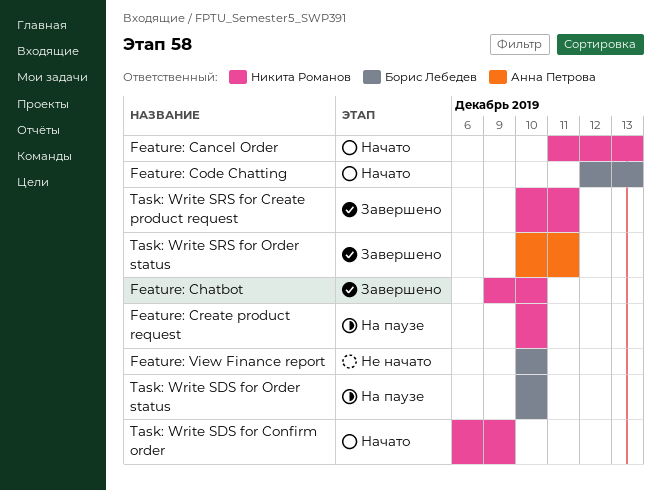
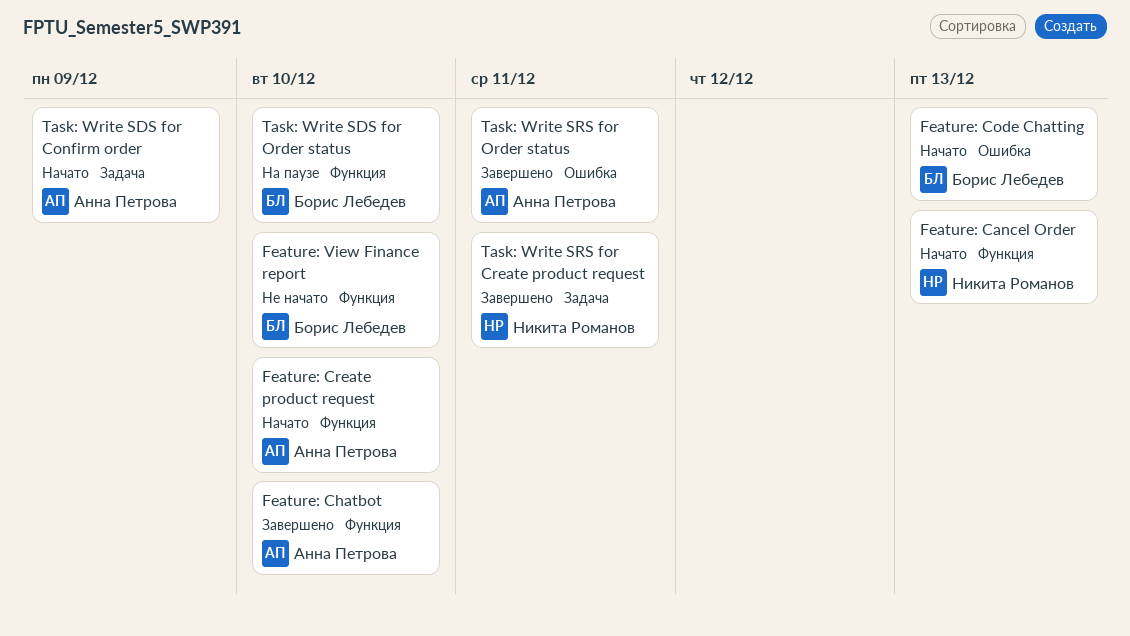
Feature: Chatbot, owner: Никита Романов -> Анна Петрова
Feature: Create product request, status: На паузе -> Начато
Feature: Create product request, owner: Никита Романов -> Анна Петрова
Task: Write SDS for Confirm order, owner: Никита Романов -> Анна Петрова

